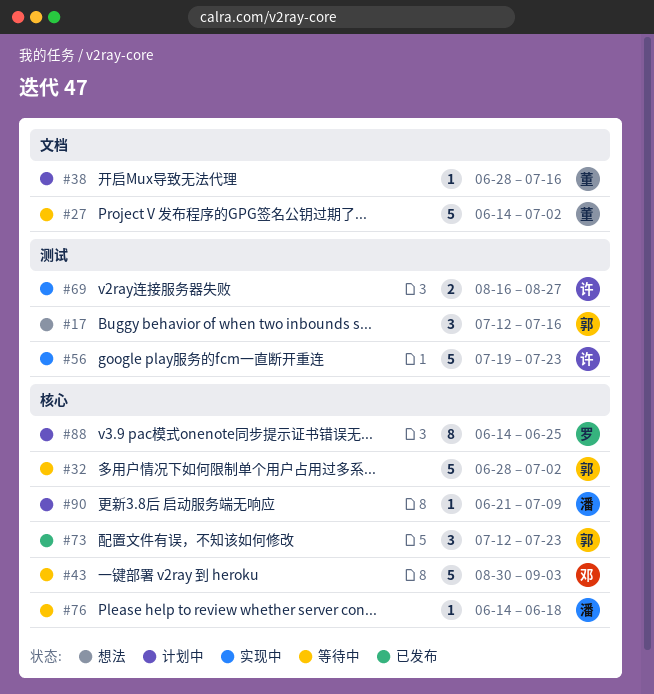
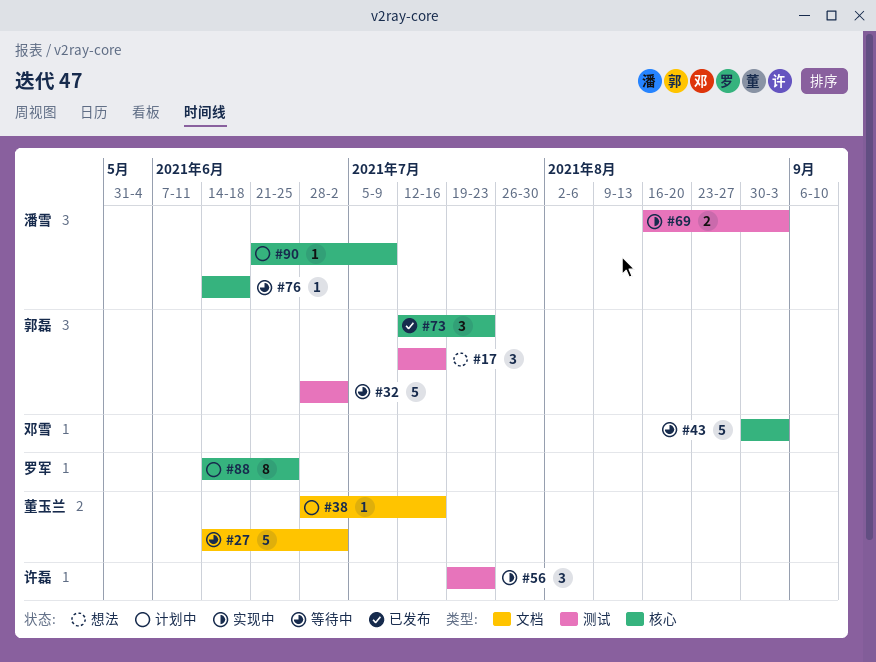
#32, label: 核心 -> 测试
#56, estimate: 5 -> 3
#69, owner: 许磊 -> 潘雪
#69, due: Aug 27 -> Sep 3

